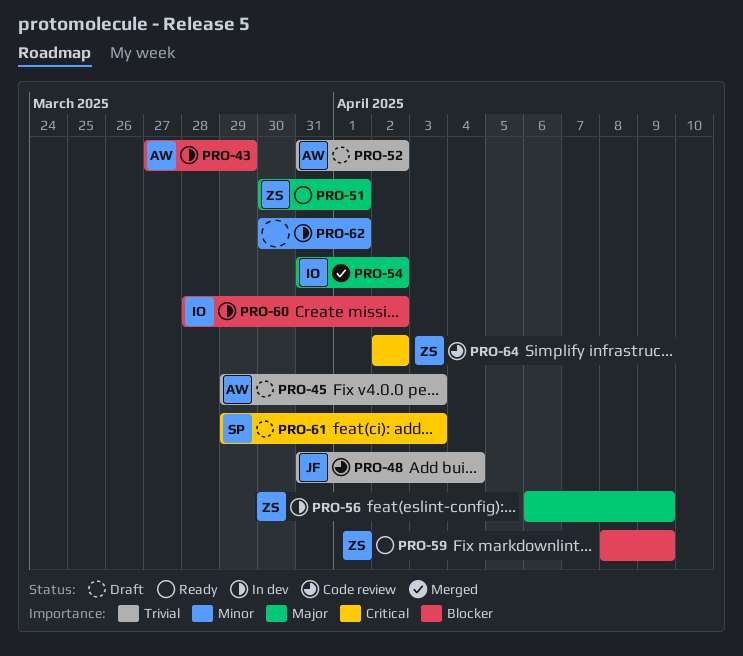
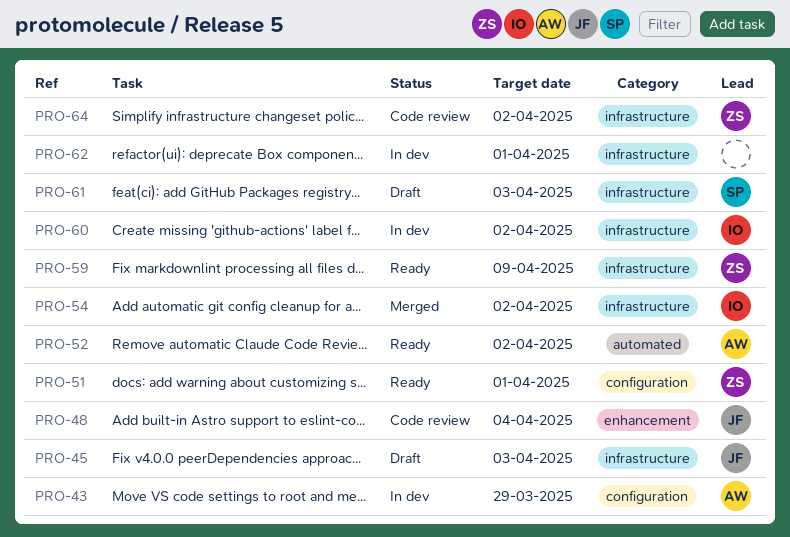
PRO-45, owner: AW -> JF
PRO-52, status: Draft -> Ready
PRO-56: present -> none

